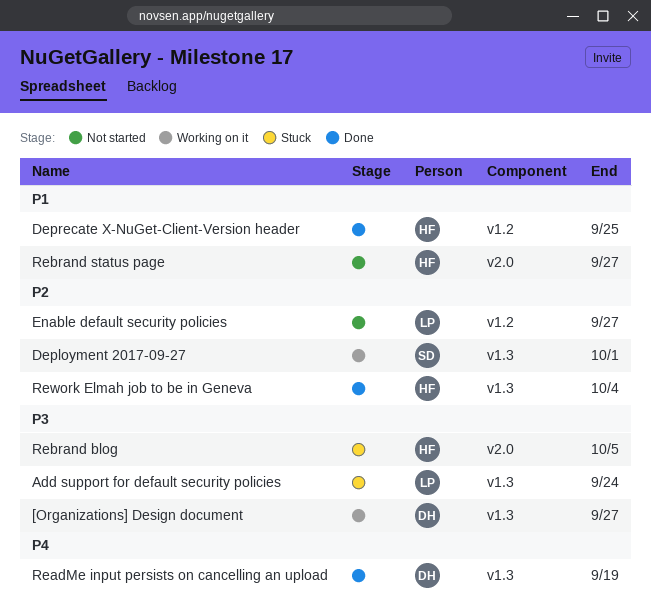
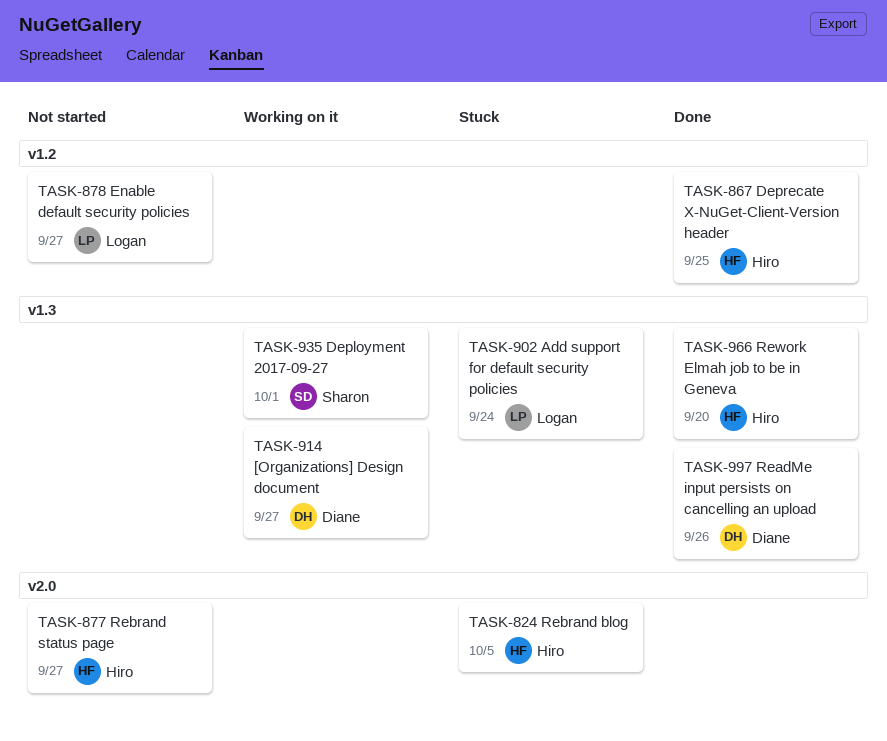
ReadMe input persists on cancelling an upload, due: Sep 19 -> Sep 26
Rework Elmah job to be in Geneva, due: Oct 4 -> Sep 20

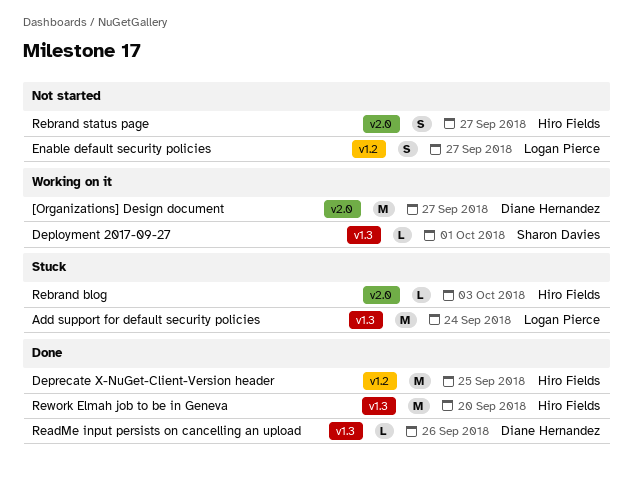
[Organizations] Design document, label: v1.3 -> v2.0
Rebrand blog, due: Oct 5 -> Oct 3

